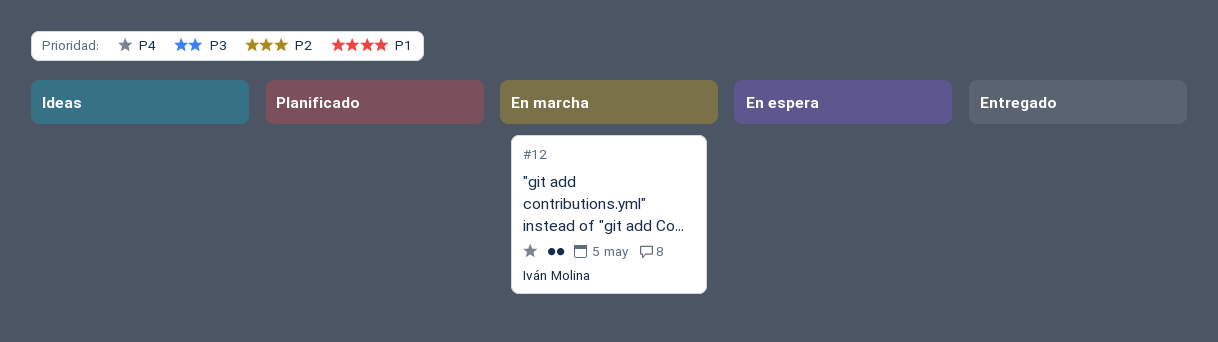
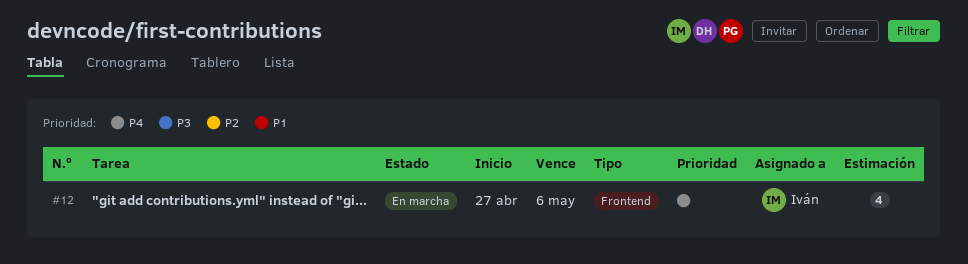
#12, estimate: 2 -> 4
#12, due: May 5 -> May 6

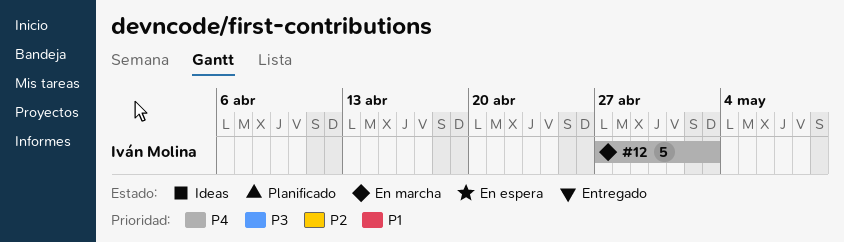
#12, estimate: 4 -> 5
#12, due: May 6 -> May 3

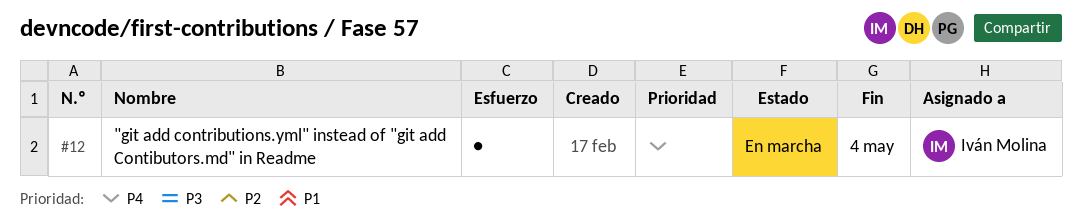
#12, estimate: 5 -> 1
#12, due: May 3 -> May 4

